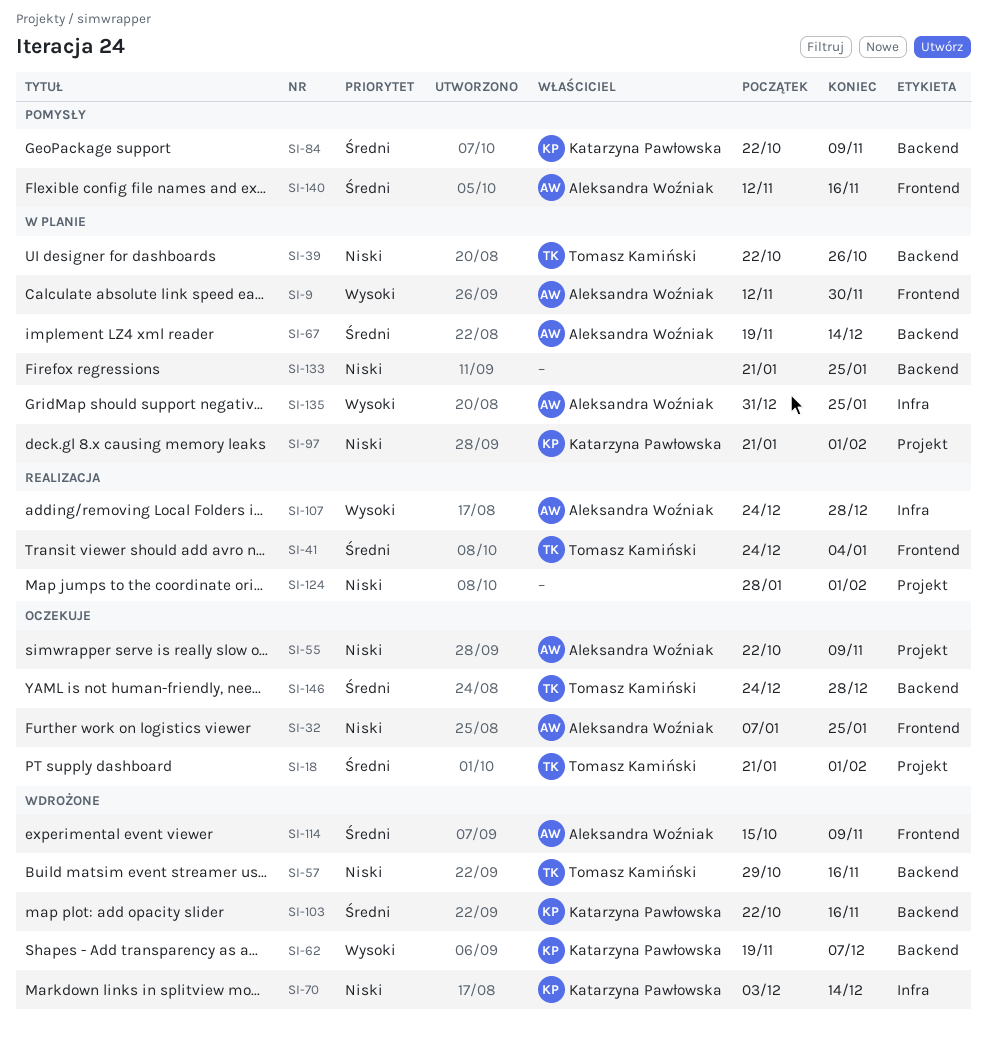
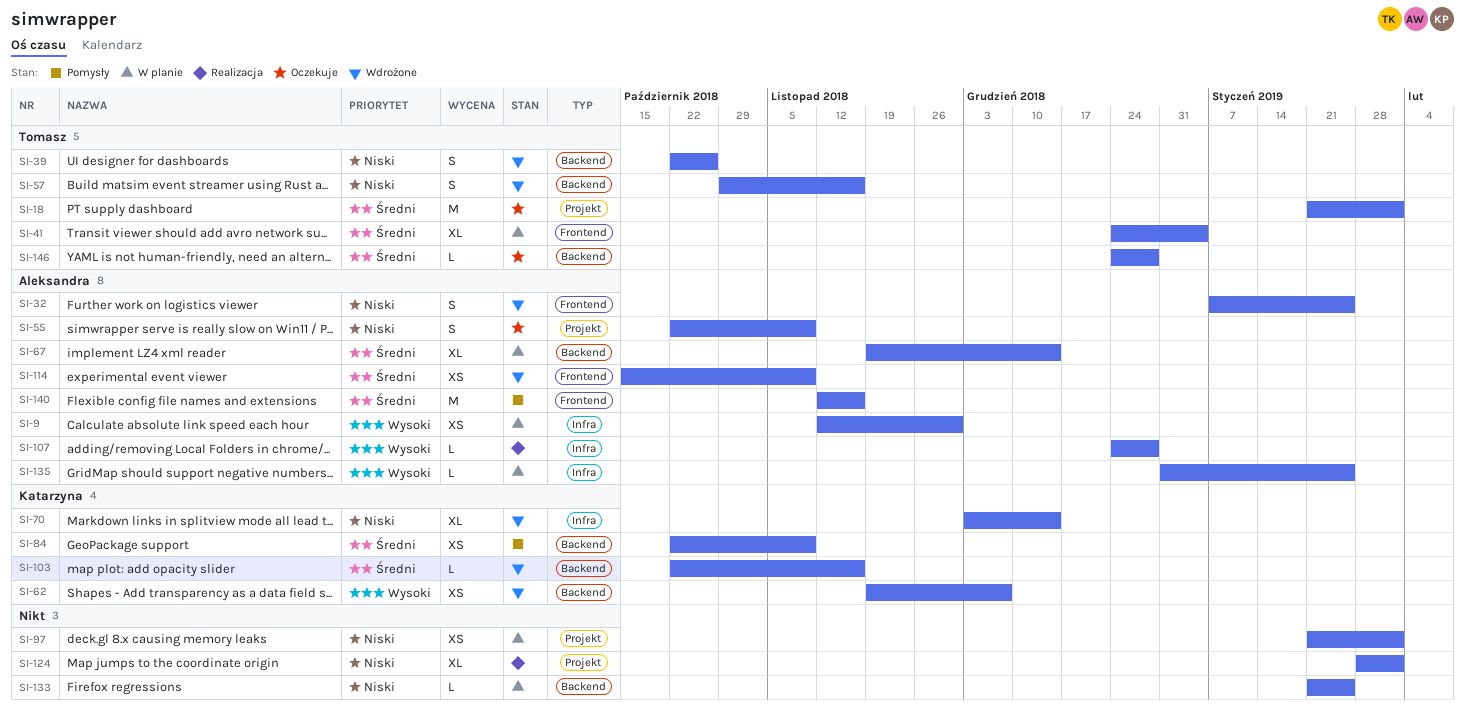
SI-9, label: Frontend -> Infra
SI-32, status: Oczekuje -> Wdrożone
SI-39, status: W planie -> Wdrożone
SI-41, status: Realizacja -> W planie
SI-97, owner: Katarzyna Pawłowska -> none

